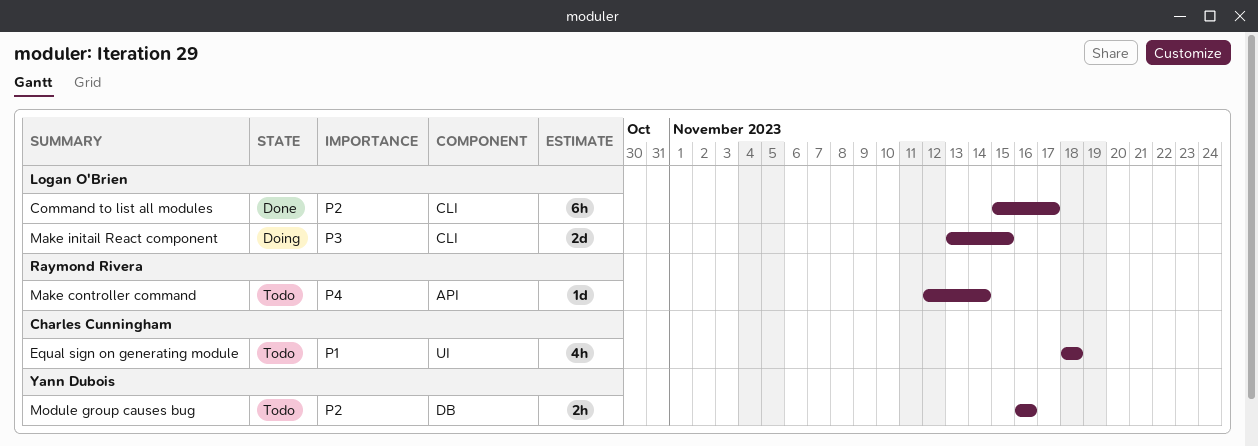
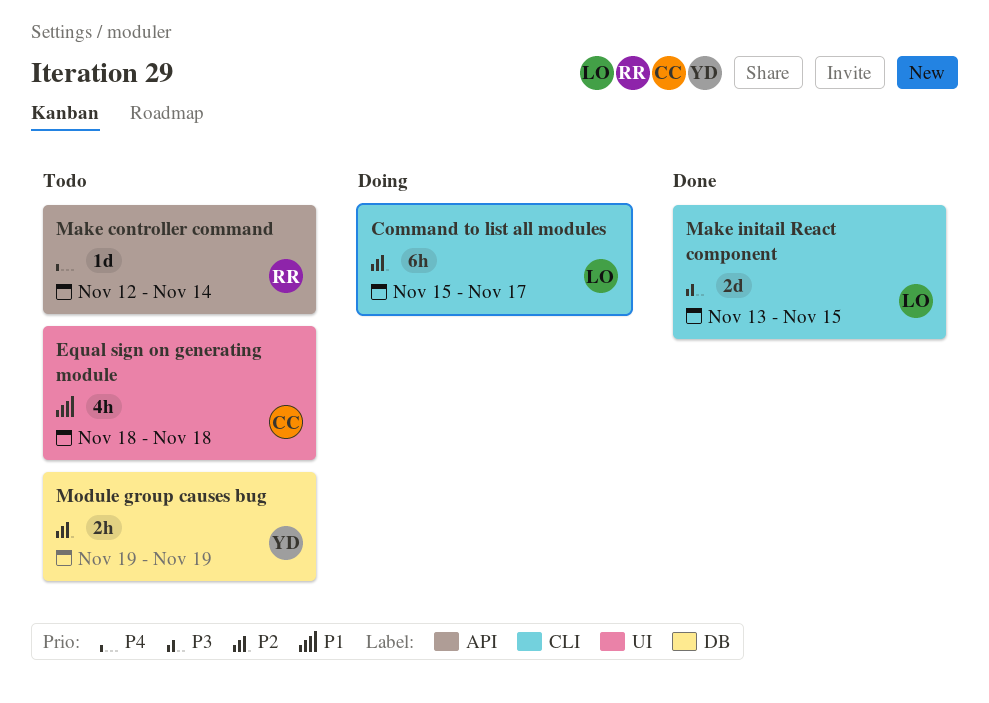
Command to list all modules, status: Done -> Doing
Make initail React component, status: Doing -> Done
Module group causes bug, start: Nov 16 -> Nov 19
Module group causes bug, due: Nov 16 -> Nov 19

